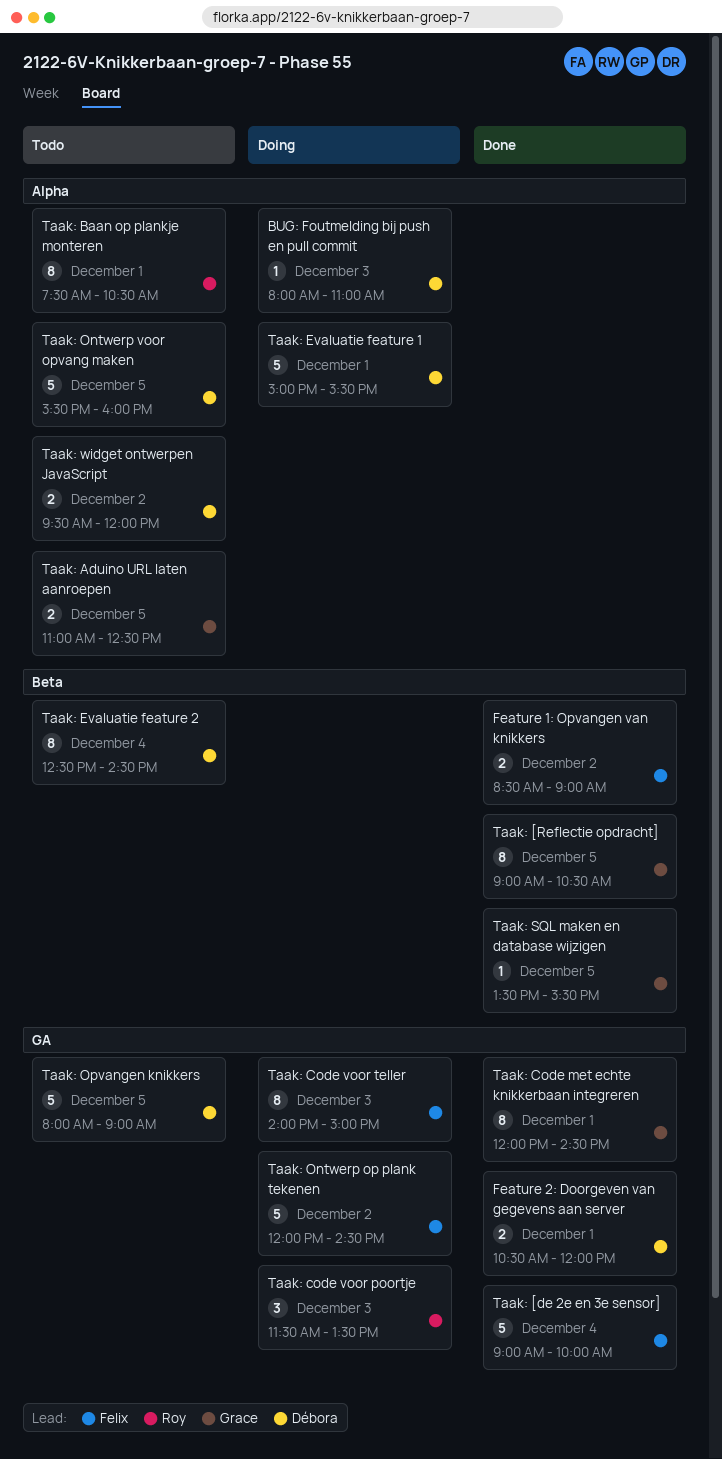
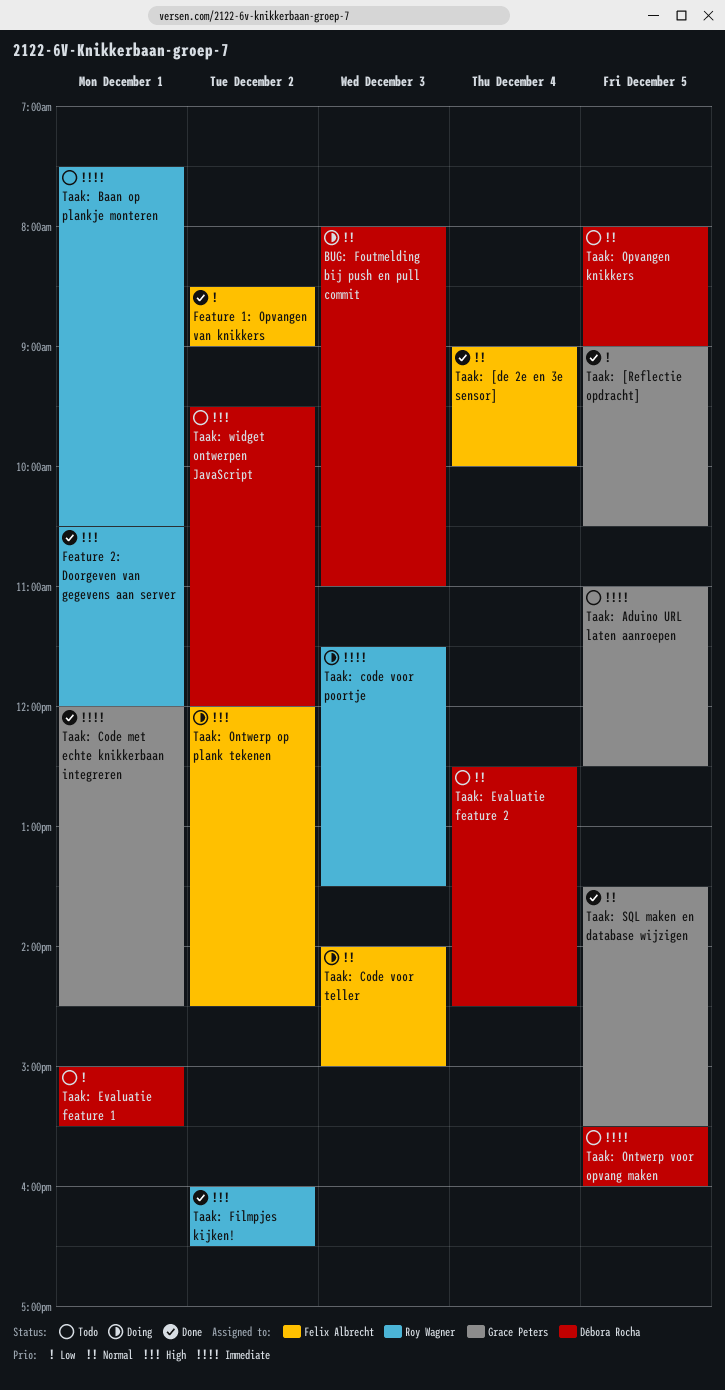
Feature 2: Doorgeven van gegevens aan server, owner: Débora Rocha -> Roy Wagner
Taak: Evaluatie feature 1, status: Doing -> Todo
Taak: Filmpjes kijken!: none -> present

